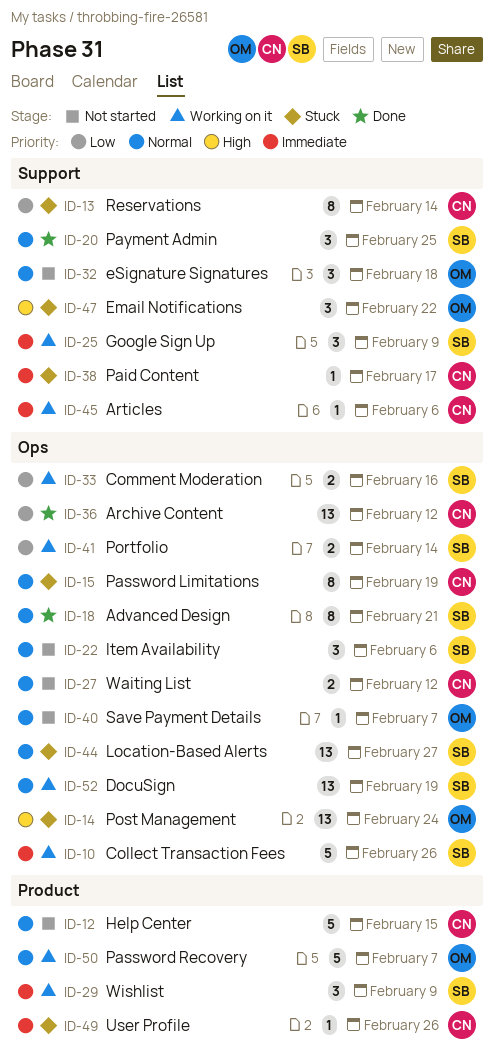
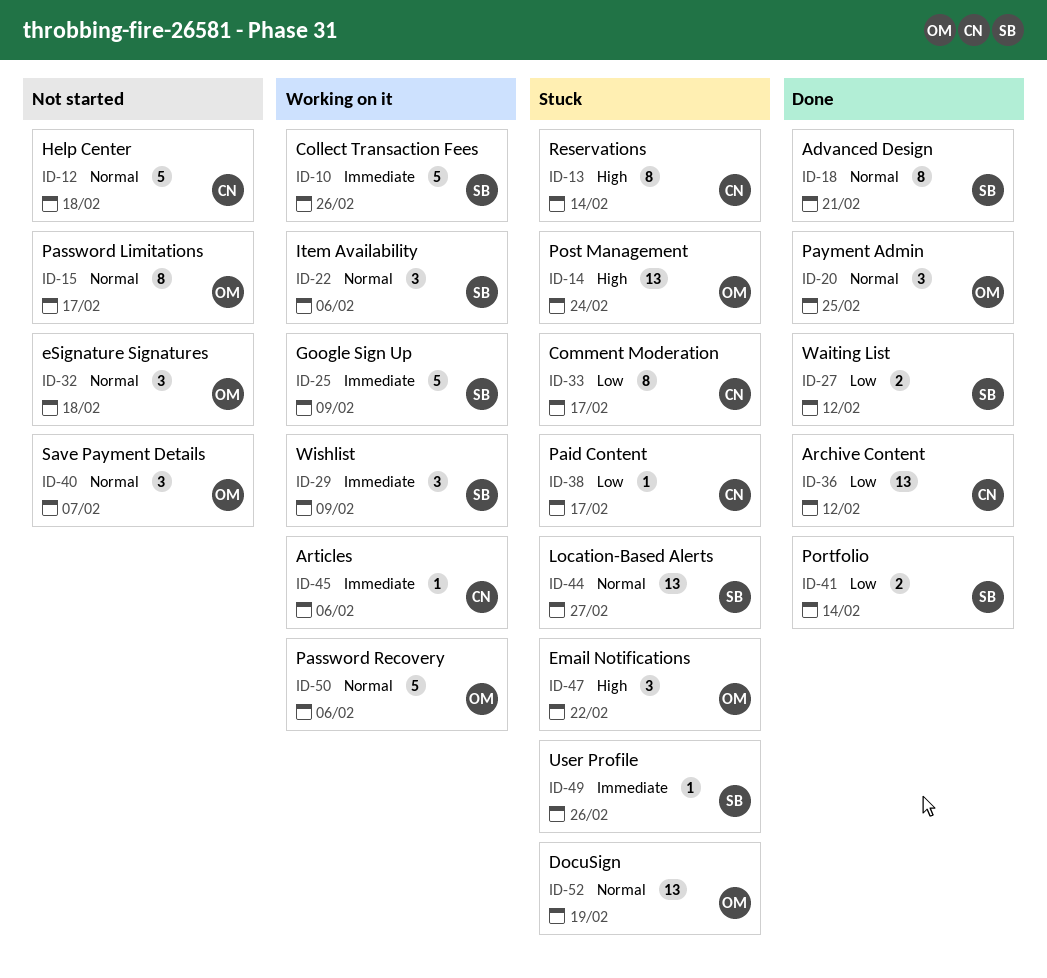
ID-12, due: Feb 15 -> Feb 18
ID-13, priority: Low -> High
ID-15, status: Stuck -> Not started
ID-15, owner: CN -> OM
ID-15, due: Feb 19 -> Feb 17
ID-20, owner: SB -> OM
ID-22, status: Not started -> Working on it
ID-25, estimate: 3 -> 5
ID-27, status: Not started -> Done
ID-27, owner: CN -> SB
ID-27, priority: Normal -> Low
ID-33, status: Working on it -> Stuck
ID-33, owner: SB -> CN
ID-33, estimate: 2 -> 8
ID-33, due: Feb 16 -> Feb 17
ID-38, priority: Immediate -> Low
ID-40, estimate: 1 -> 3
ID-41, status: Working on it -> Done
ID-49, owner: CN -> SB
ID-50, due: Feb 7 -> Feb 6
ID-52, status: Working on it -> Stuck
ID-52, owner: SB -> OM

